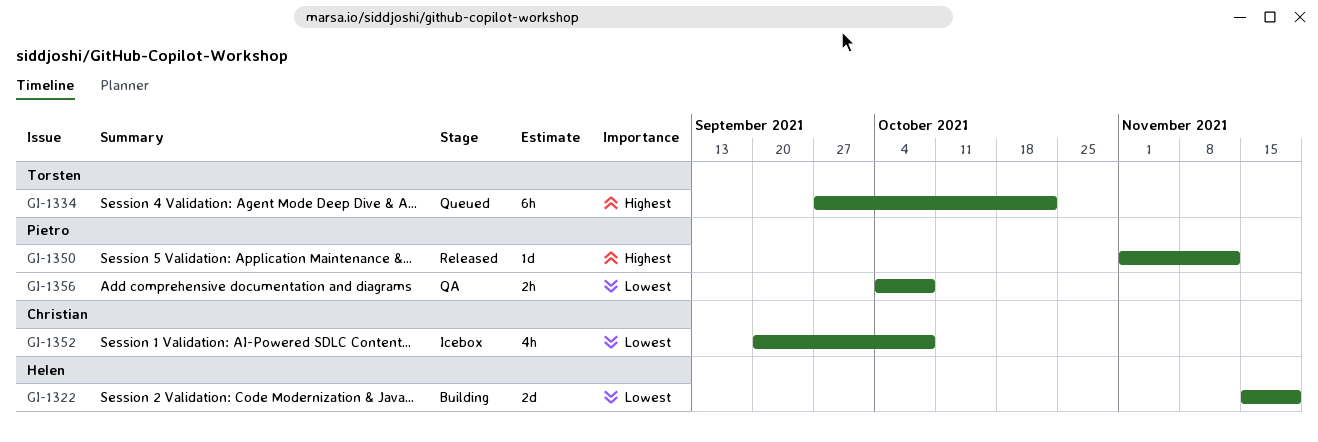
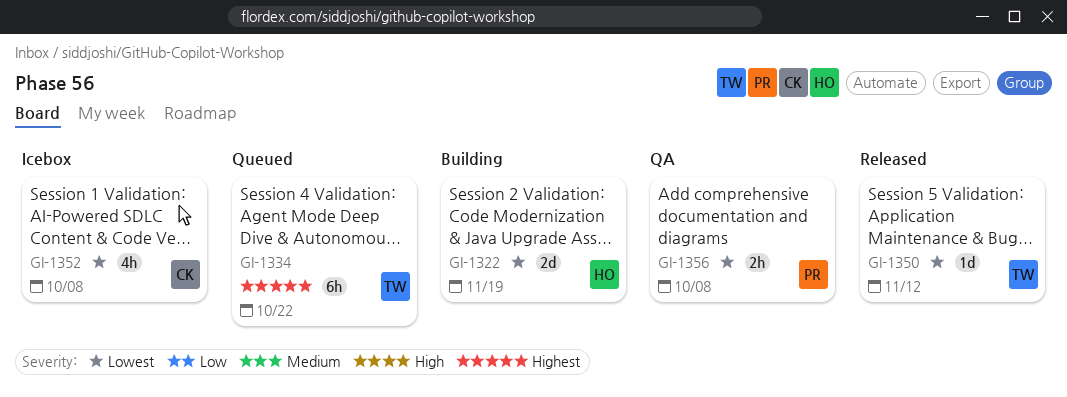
GI-1350, owner: Pietro -> Torsten
GI-1350, priority: Highest -> Lowest

